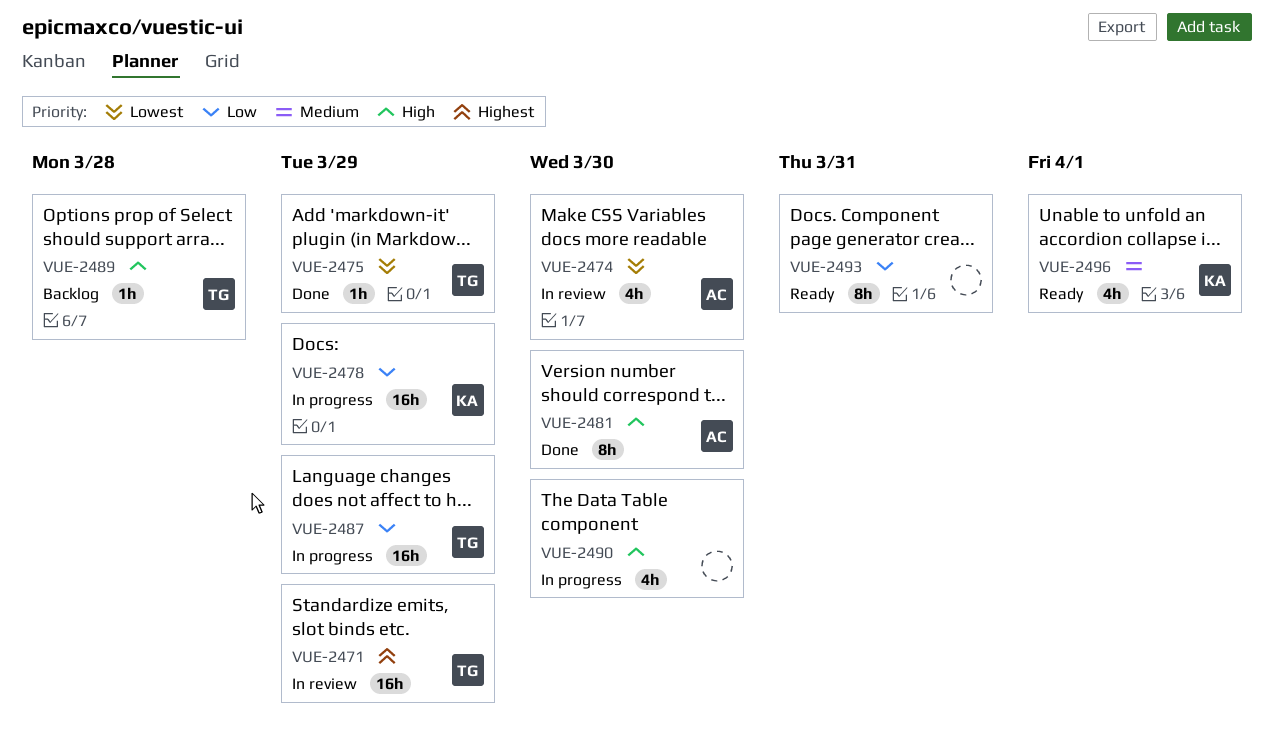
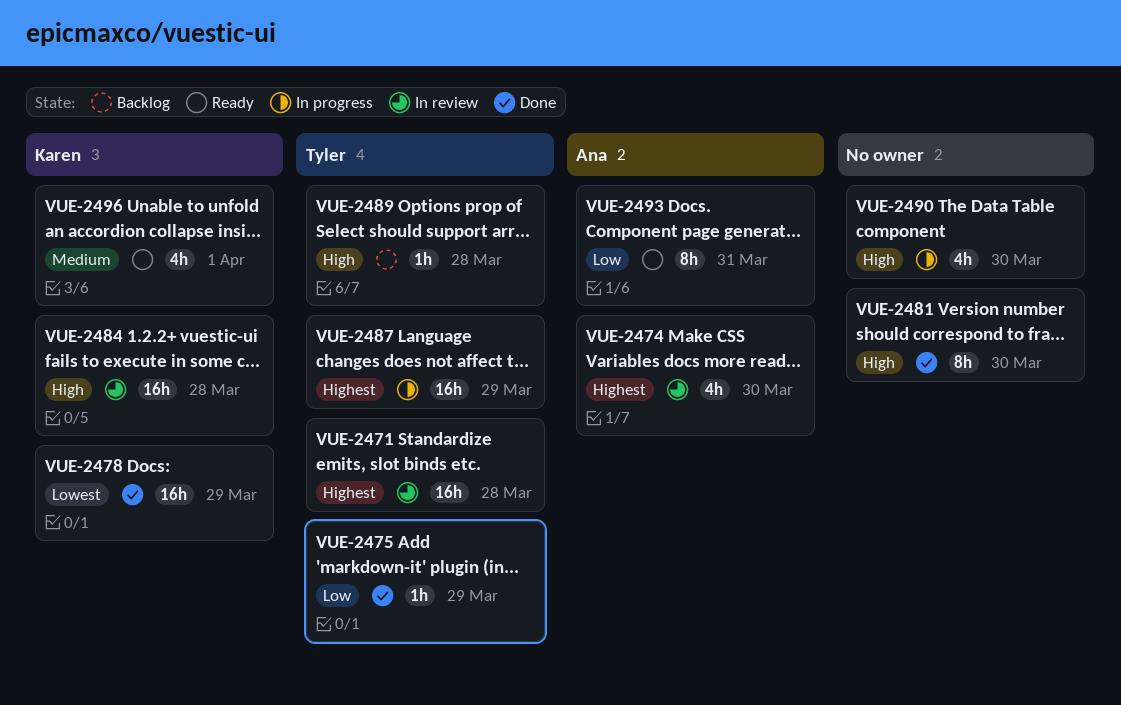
VUE-2471, due: Mar 29 -> Mar 28
VUE-2474, priority: Lowest -> Highest
VUE-2475, priority: Lowest -> Low
VUE-2478, status: In progress -> Done
VUE-2478, priority: Low -> Lowest
VUE-2481, owner: Ana -> none
VUE-2484: none -> present
VUE-2487, priority: Low -> Highest
VUE-2493, owner: none -> Ana

